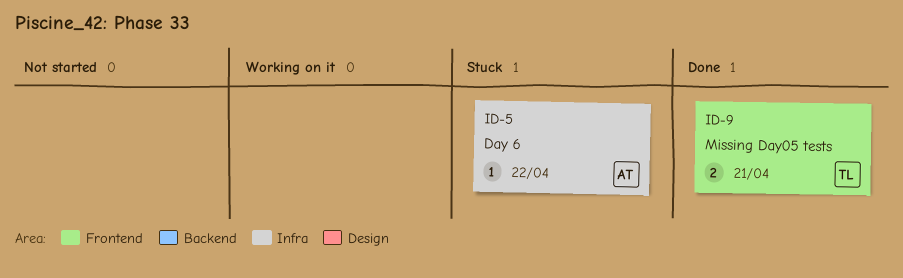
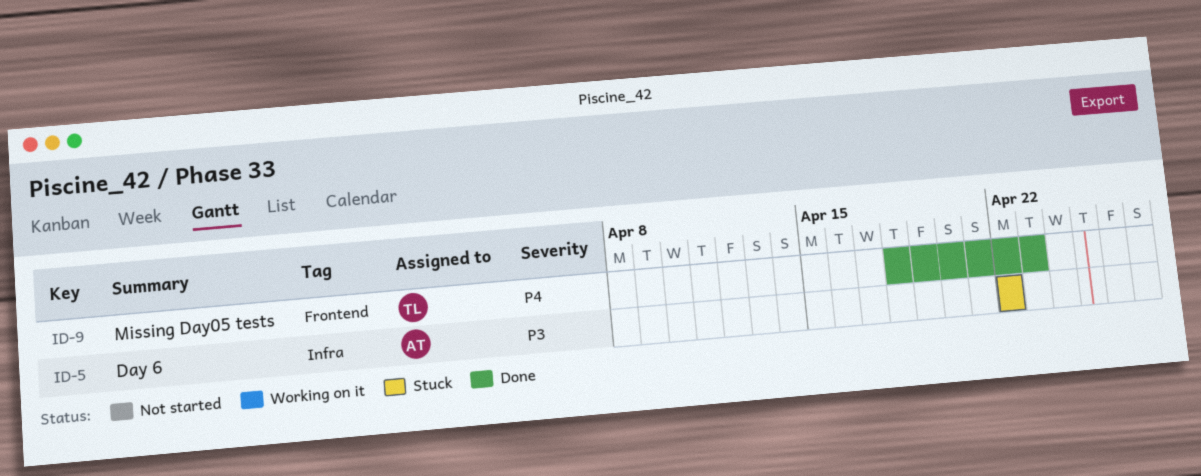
ID-9, due: Apr 21 -> Apr 23

